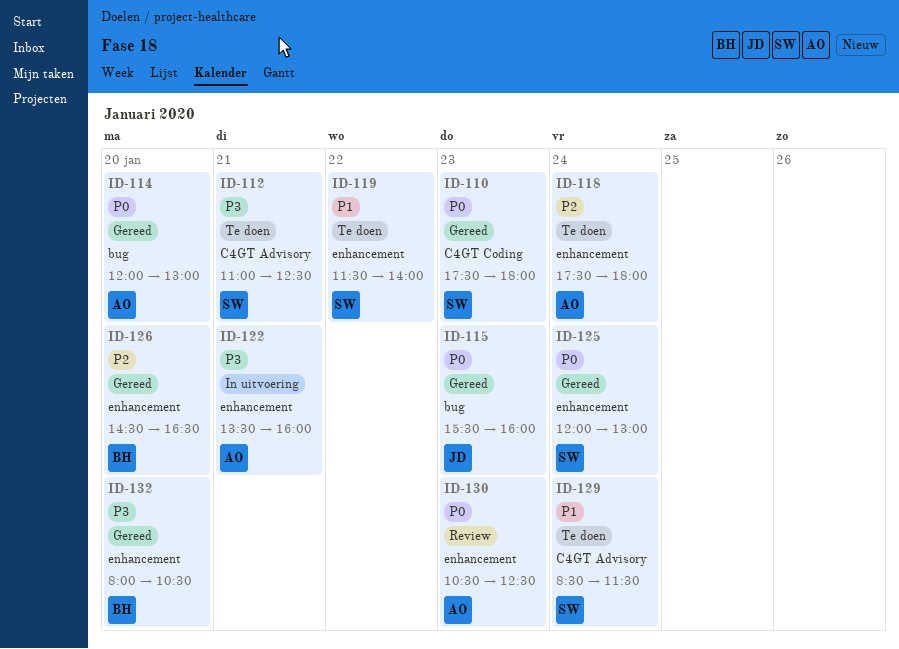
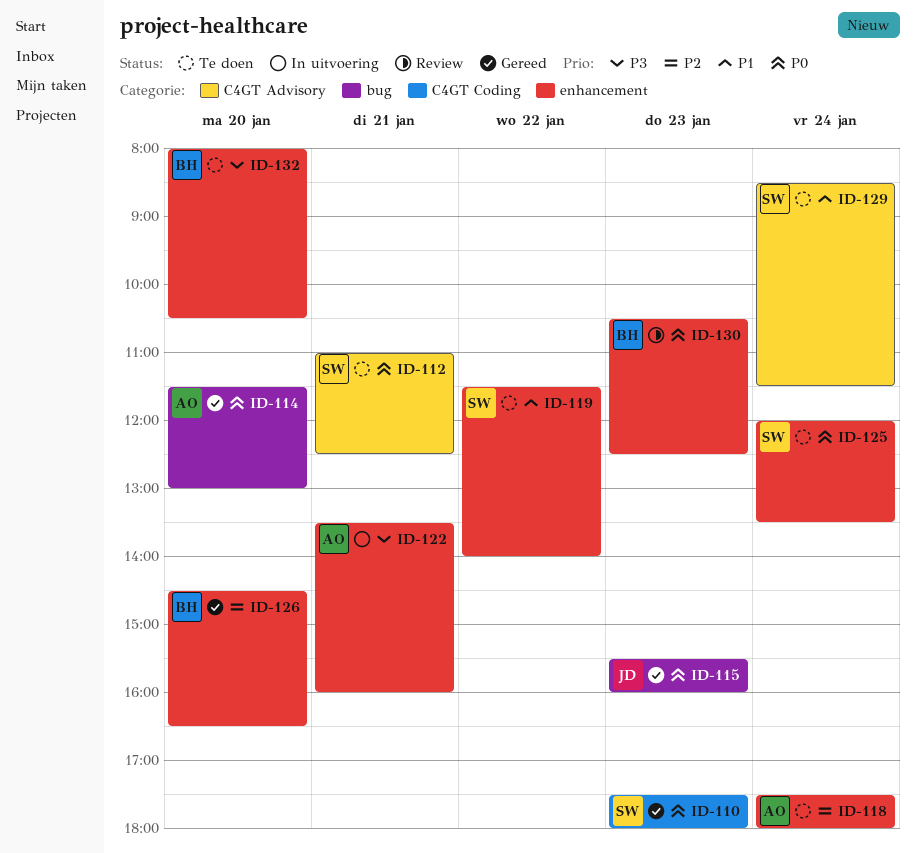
ID-112, priority: P3 -> P0
ID-114, begins: 12:00 -> 11:30
ID-125, status: Gereed -> Te doen
ID-125, ends: 13:00 -> 13:30
ID-130, owner: AO -> BH
ID-132, status: Gereed -> Te doen

